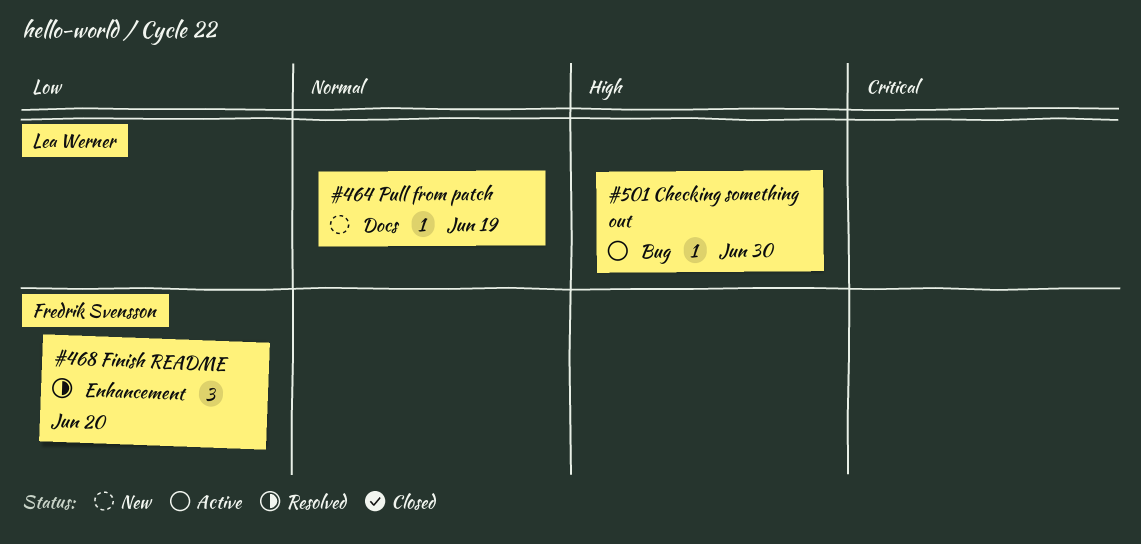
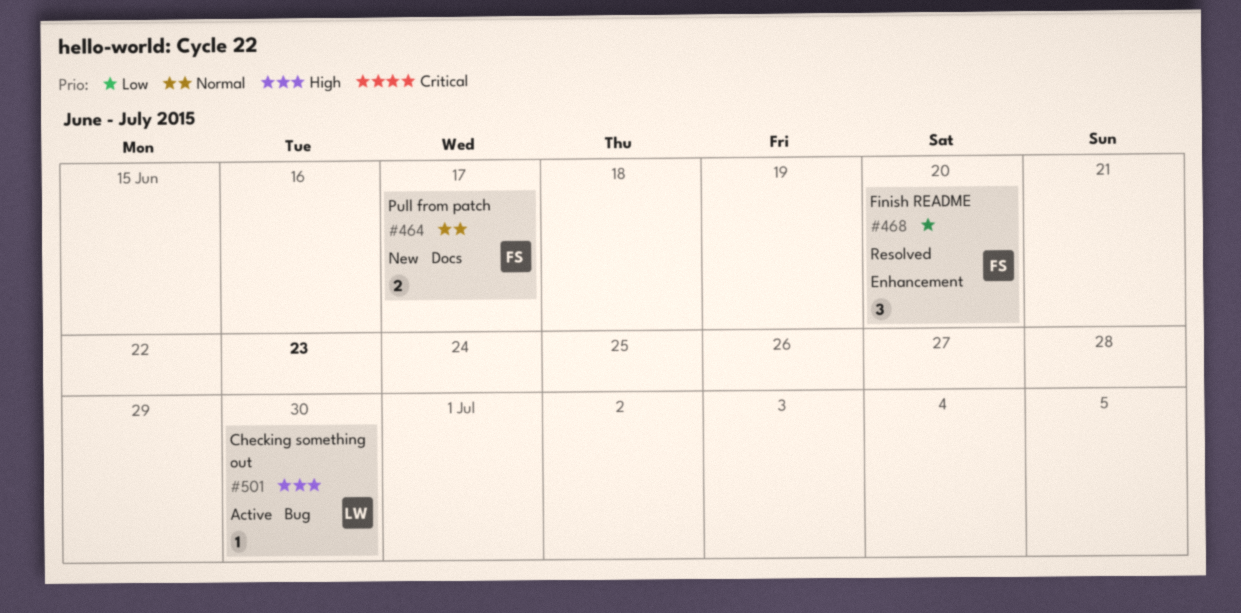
#464, owner: Lea Werner -> Fredrik Svensson
#464, estimate: 1 -> 2
#464, due: Jun 19 -> Jun 17

